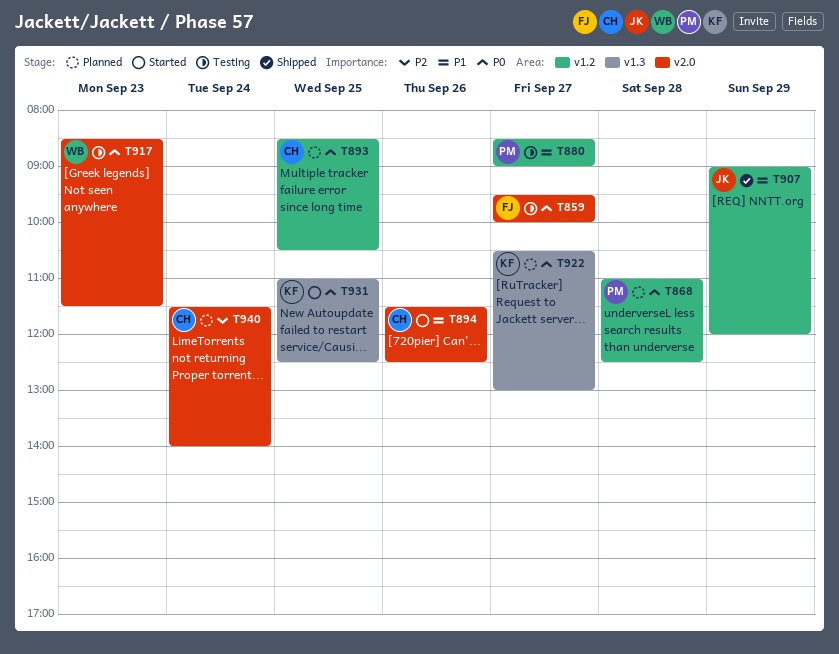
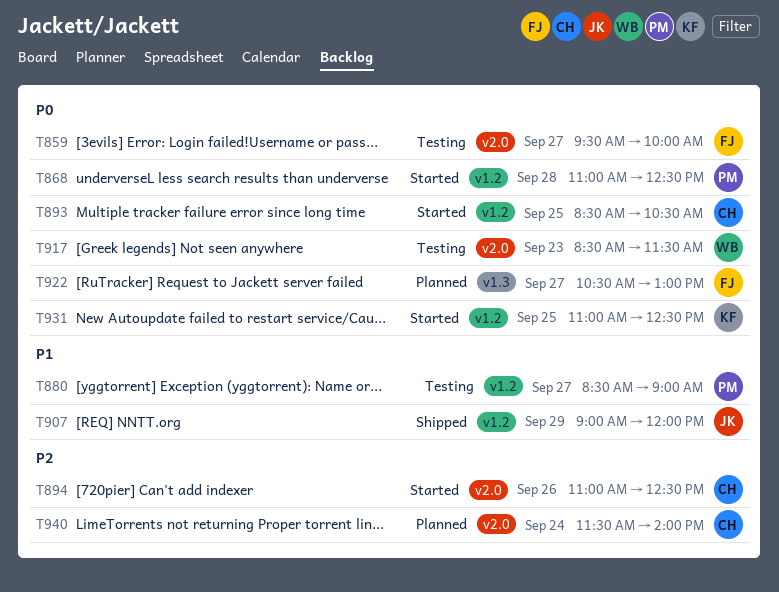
T868, status: Planned -> Started
T893, status: Planned -> Started
T894, priority: P1 -> P2
T894, begins: 11:30 -> 11:00
T922, owner: KF -> FJ
T931, label: v1.3 -> v1.2

